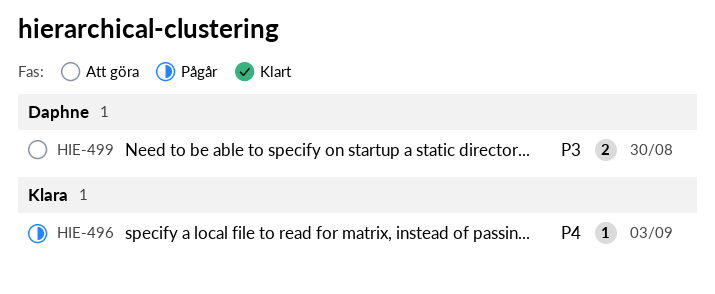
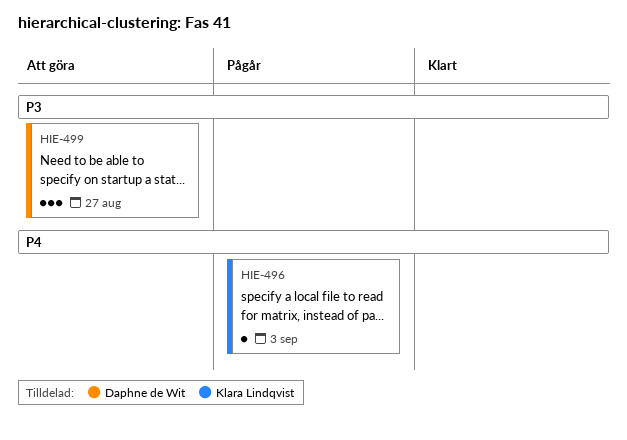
HIE-499, estimate: 2 -> 3
HIE-499, due: Aug 30 -> Aug 27

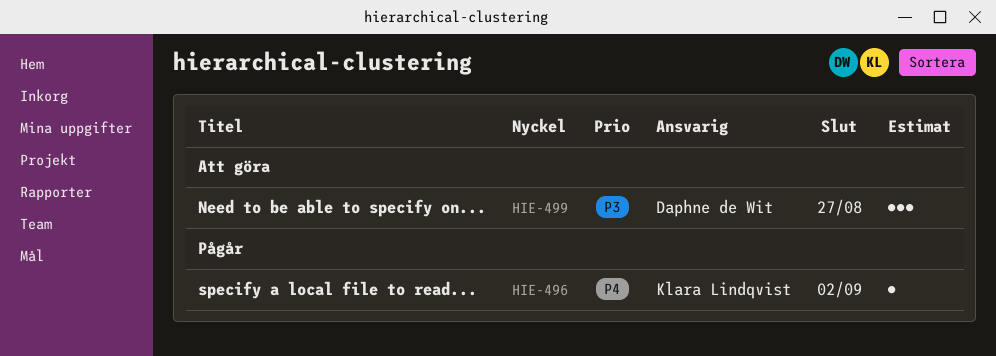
HIE-496, due: Sep 3 -> Sep 2

